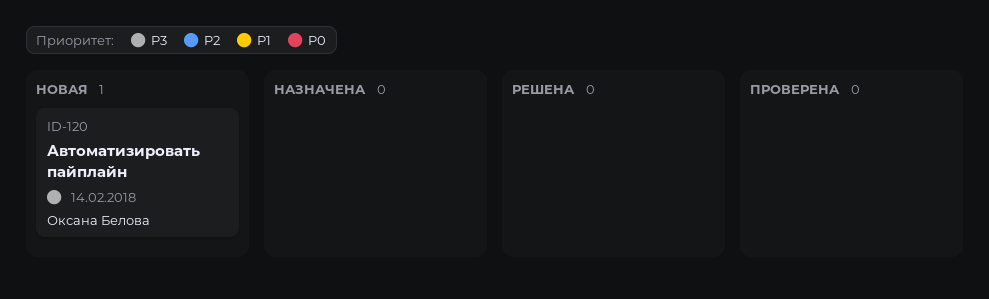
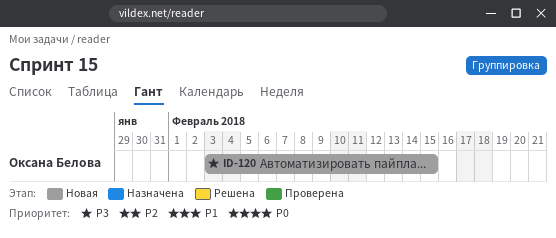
ID-120, due: Feb 14 -> Feb 15

